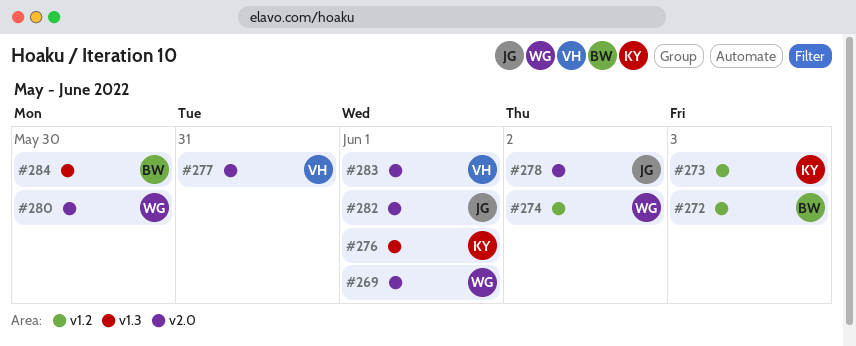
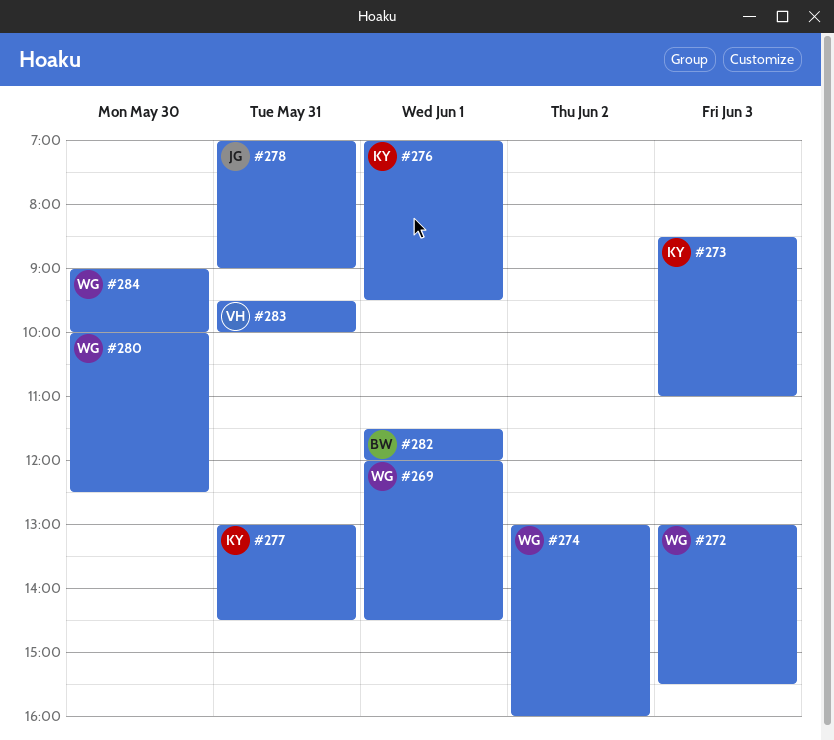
#272, owner: BW -> WG
#277, owner: VH -> KY
#278, day: Jun 2 -> May 31
#282, owner: JG -> BW
#283, day: Jun 1 -> May 31
#284, owner: BW -> WG

